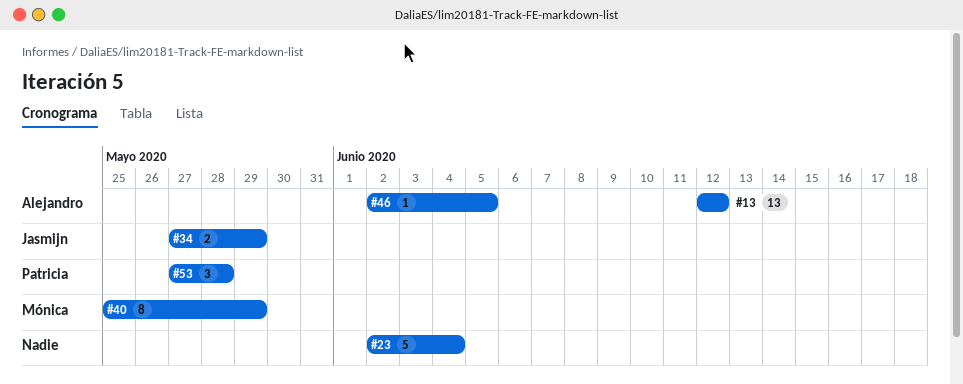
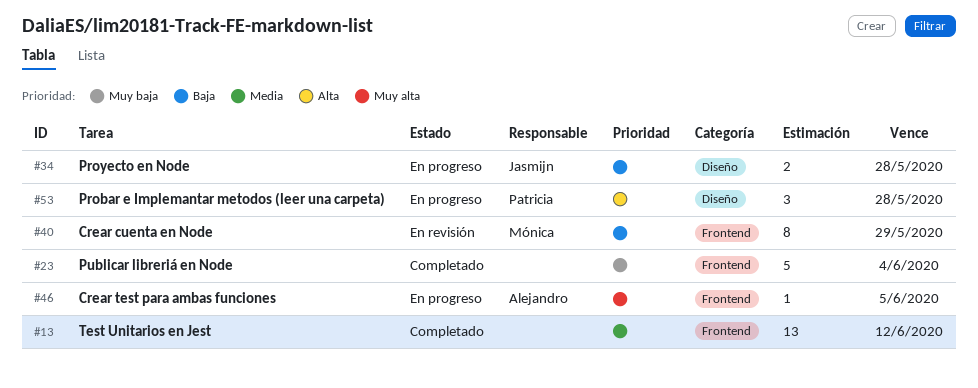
#13, owner: Alejandro -> none
#34, due: May 29 -> May 28

